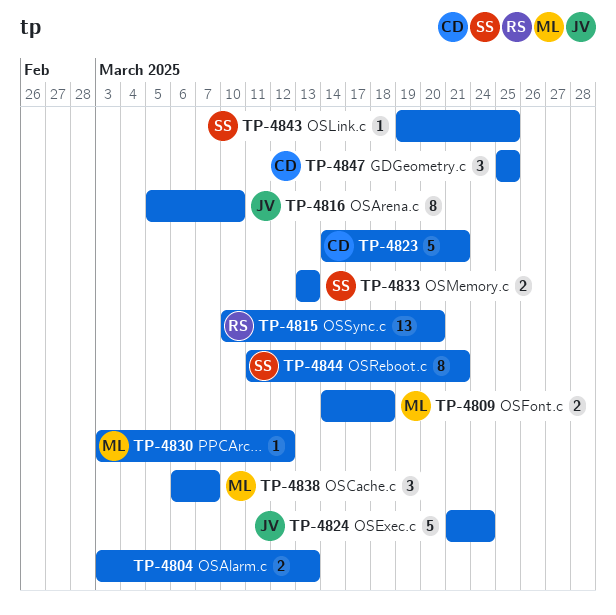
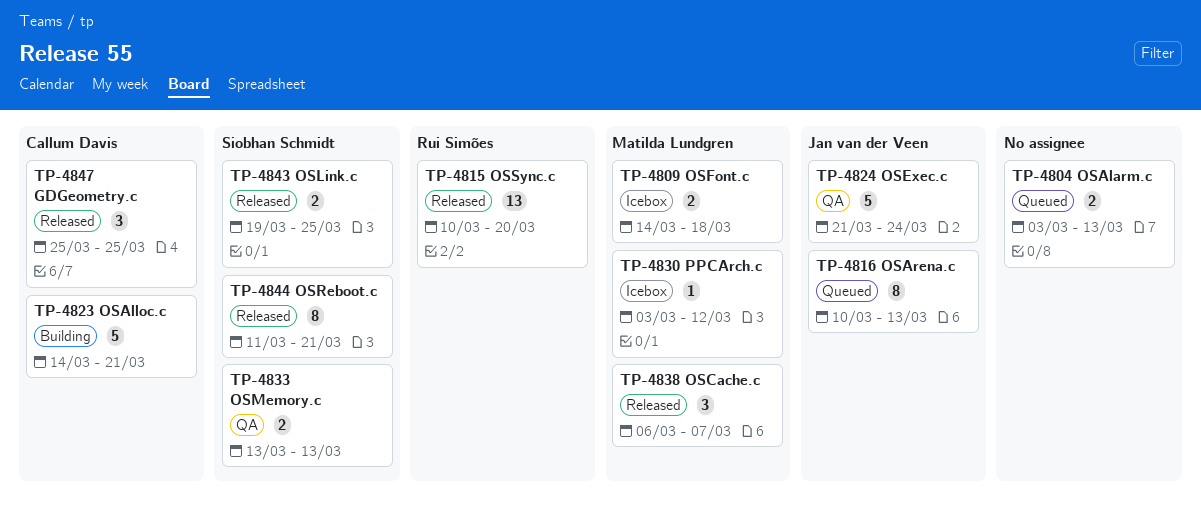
TP-4816, start: Mar 5 -> Mar 10
TP-4816, due: Mar 10 -> Mar 13
TP-4843, estimate: 1 -> 2

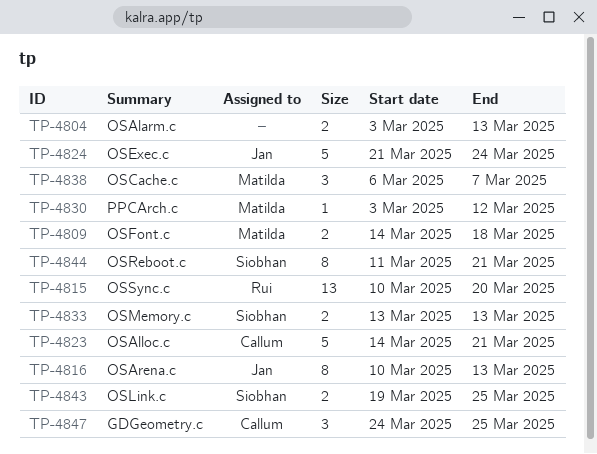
TP-4847, start: Mar 25 -> Mar 24

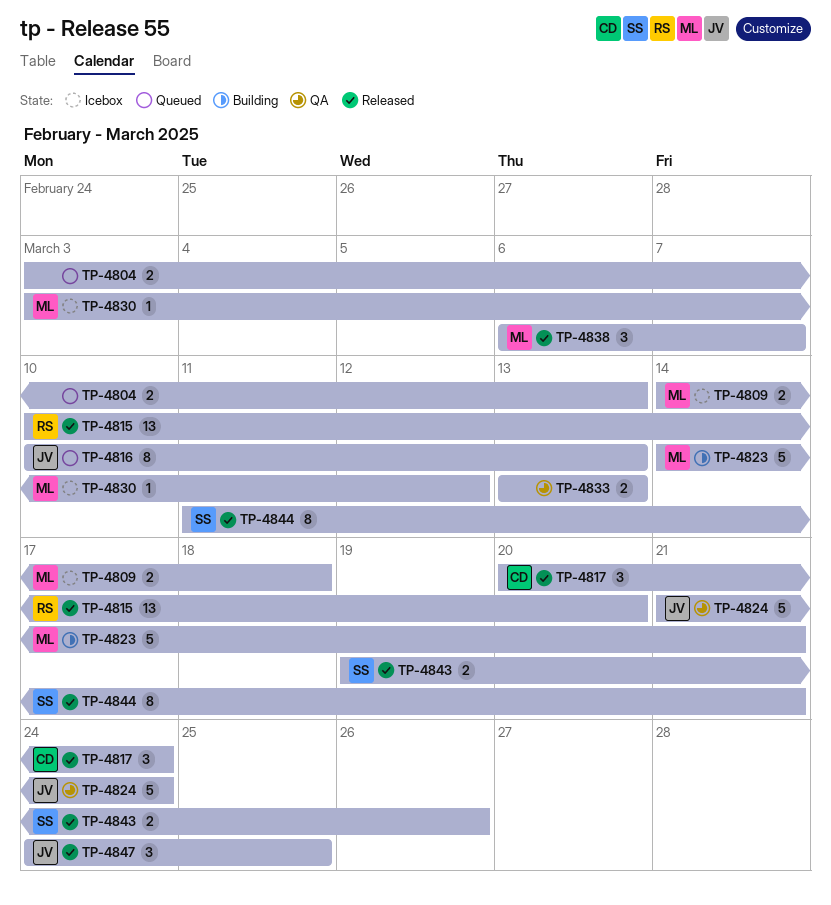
TP-4817: none -> present
TP-4823, owner: Callum -> Matilda
TP-4833, owner: Siobhan -> none
TP-4843, due: Mar 25 -> Mar 26
TP-4847, owner: Callum -> Jan

